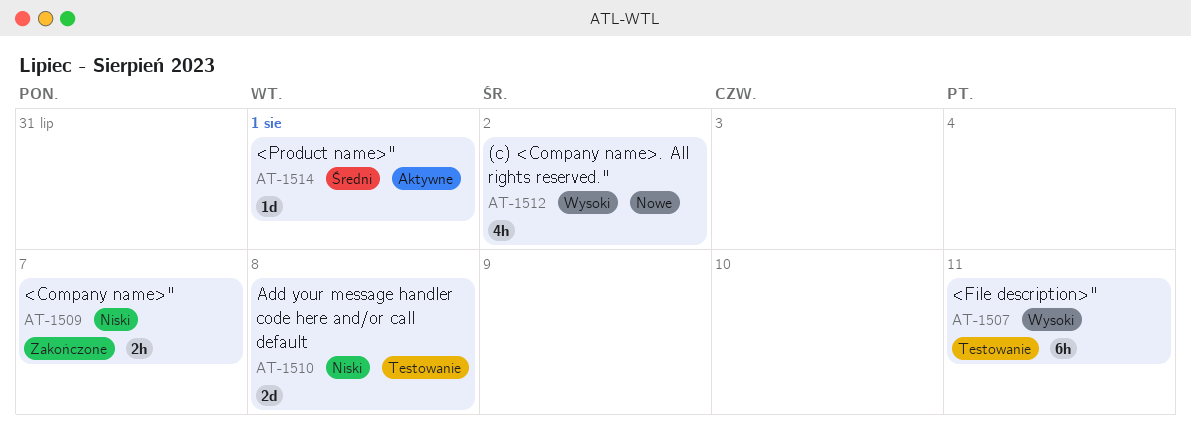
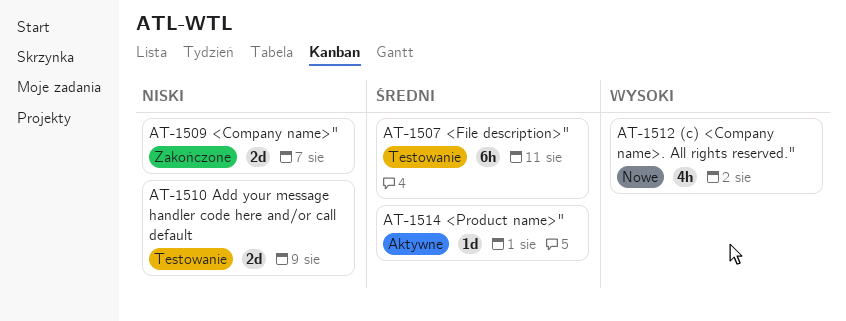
AT-1507, priority: Wysoki -> Średni
AT-1509, estimate: 2h -> 2d
AT-1510, due: Aug 8 -> Aug 9

